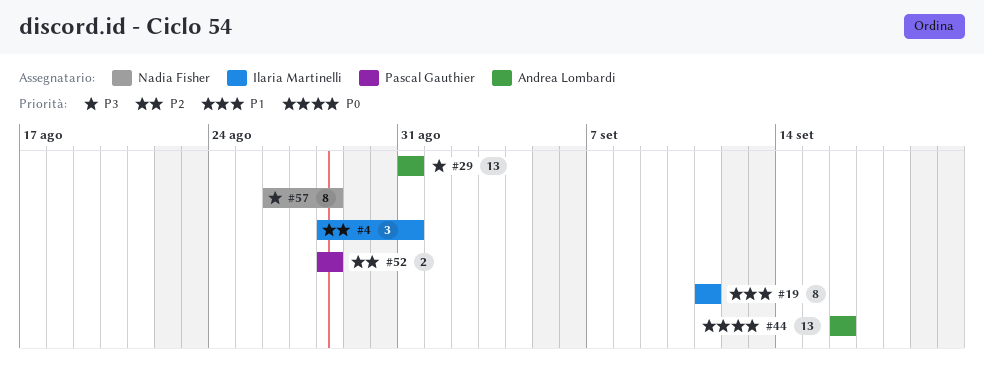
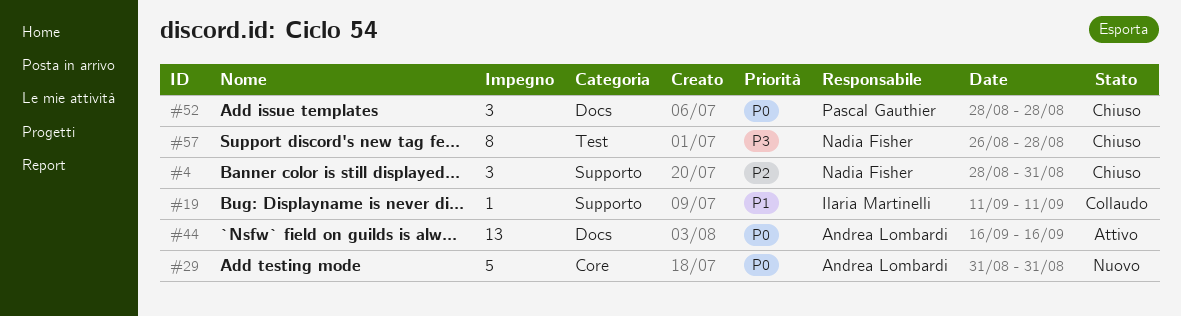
#4, owner: Ilaria Martinelli -> Nadia Fisher
#19, estimate: 8 -> 1
#29, priority: P3 -> P0
#29, estimate: 13 -> 5
#52, priority: P2 -> P0
#52, estimate: 2 -> 3

